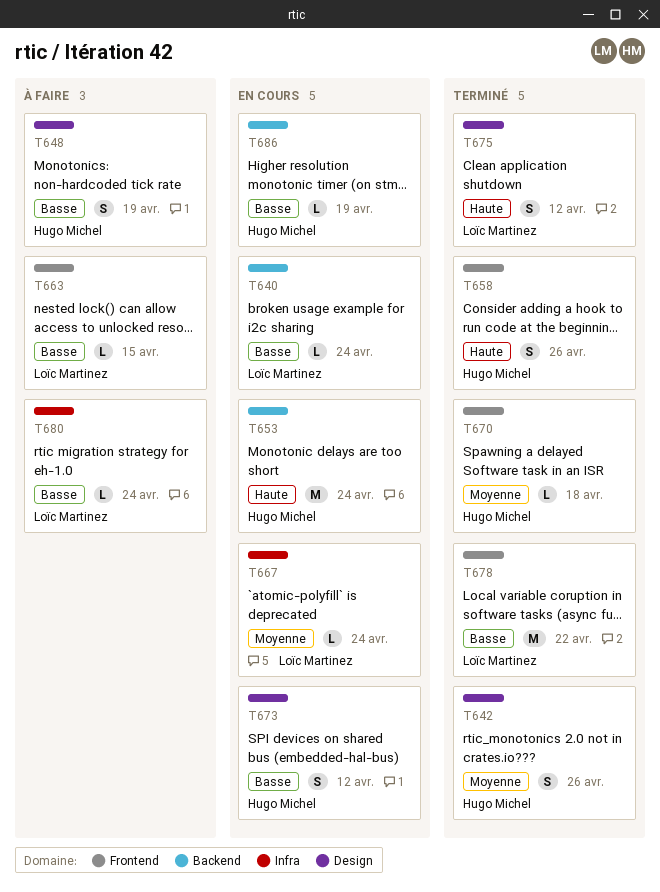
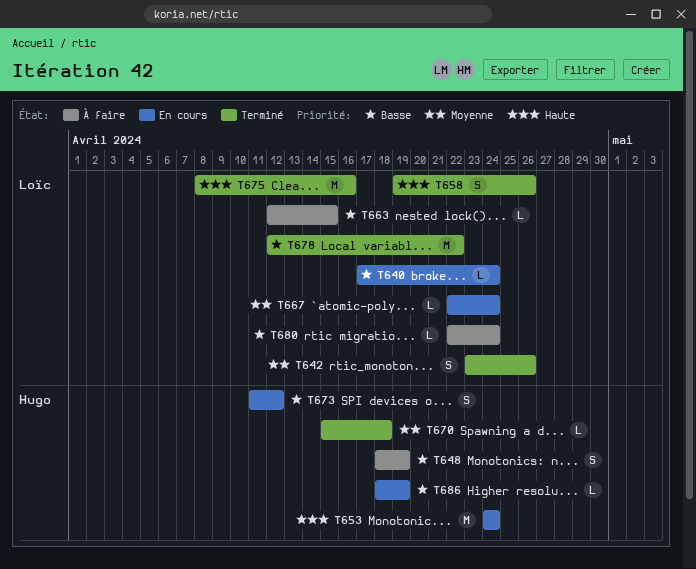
T642, owner: Hugo Michel -> Loïc Martinez
T658, owner: Hugo Michel -> Loïc Martinez
T675, estimate: S -> M
T675, due: Apr 12 -> Apr 16

